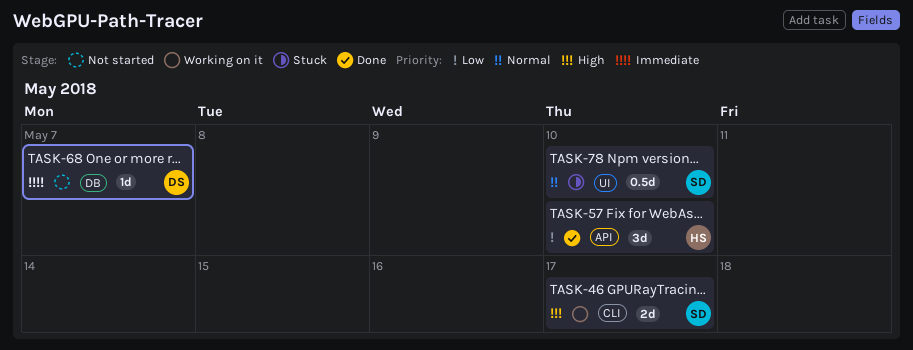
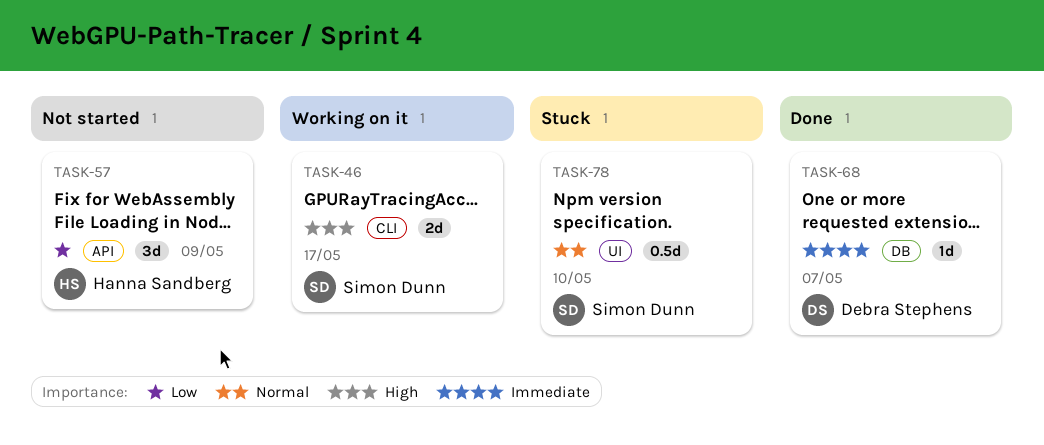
TASK-57, status: Done -> Not started
TASK-57, due: May 10 -> May 9
TASK-68, status: Not started -> Done

